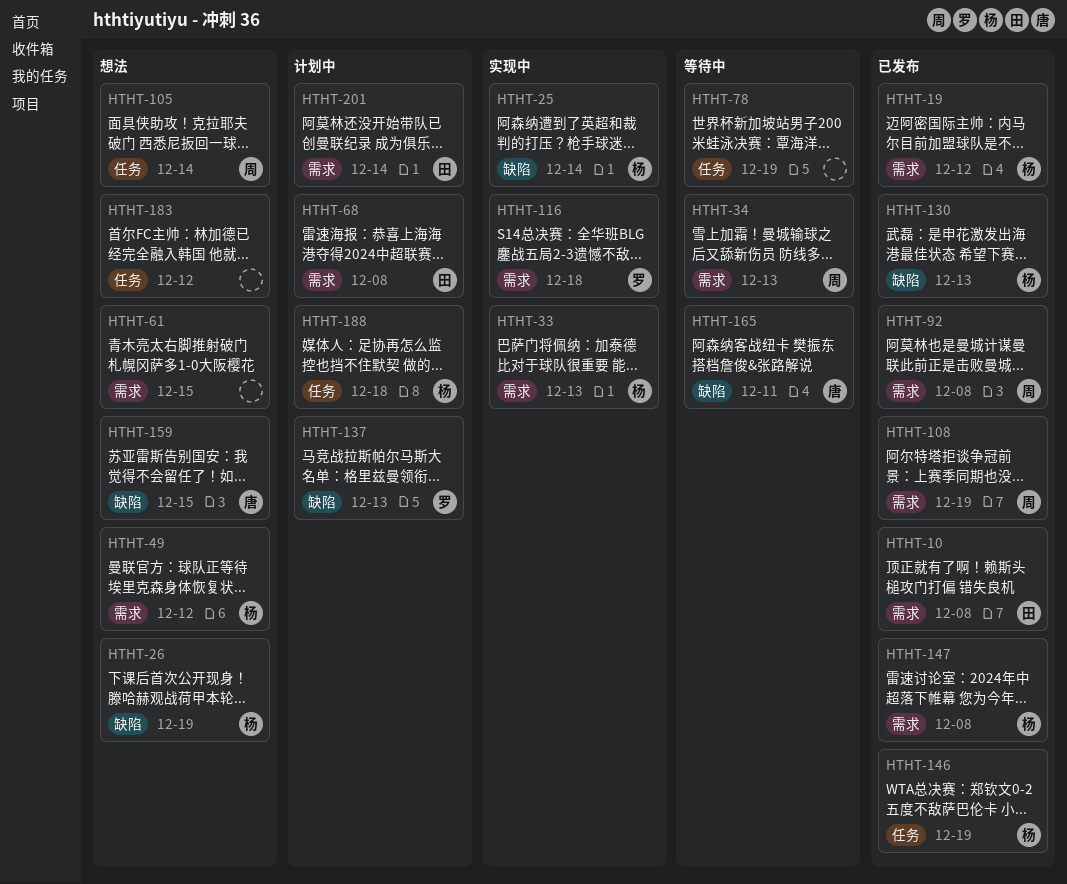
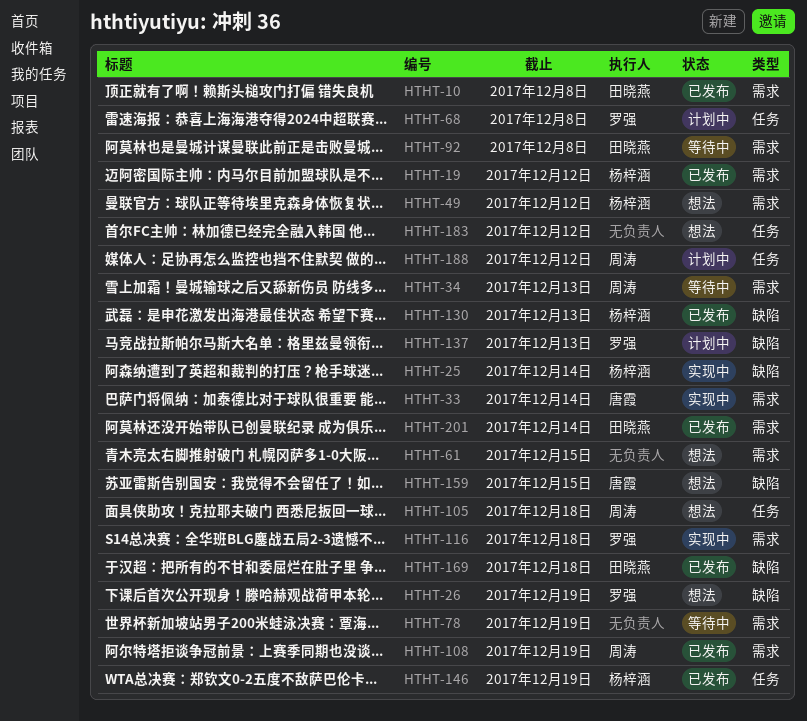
HTHT-26, owner: 杨梓涵 -> 罗强
HTHT-33, owner: 杨梓涵 -> 唐霞
HTHT-33, due: Dec 13 -> Dec 14
HTHT-68, owner: 田晓燕 -> 罗强
HTHT-68, label: 需求 -> 任务
HTHT-78, label: 任务 -> 需求
HTHT-92, status: 已发布 -> 等待中
HTHT-92, owner: 周涛 -> 田晓燕
HTHT-105, due: Dec 14 -> Dec 18
HTHT-147: present -> none
HTHT-165: present -> none
HTHT-169: none -> present
HTHT-188, owner: 杨梓涵 -> 周涛
HTHT-188, due: Dec 18 -> Dec 12
HTHT-201, status: 计划中 -> 已发布

